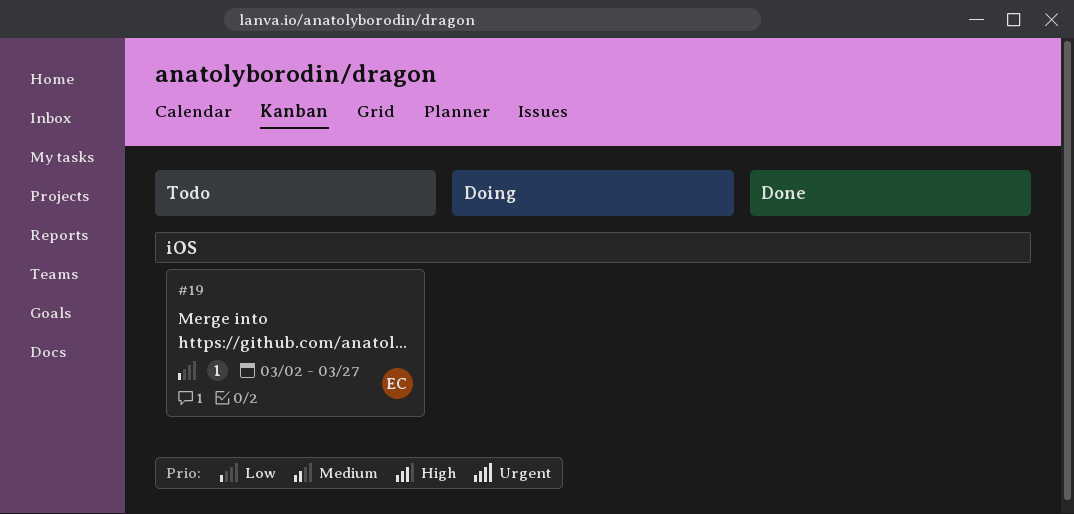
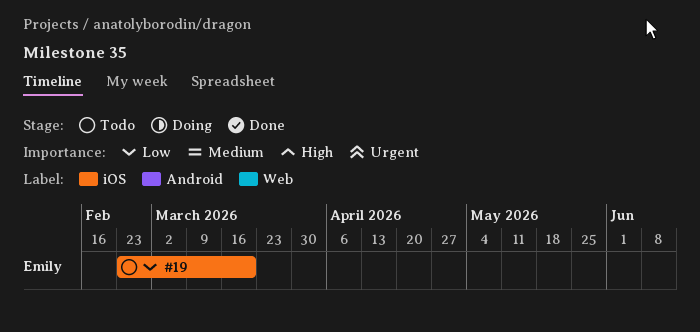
#19, start: Mar 2 -> Feb 23
#19, due: Mar 27 -> Mar 20

